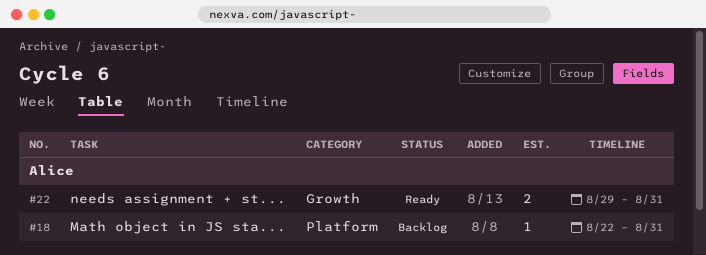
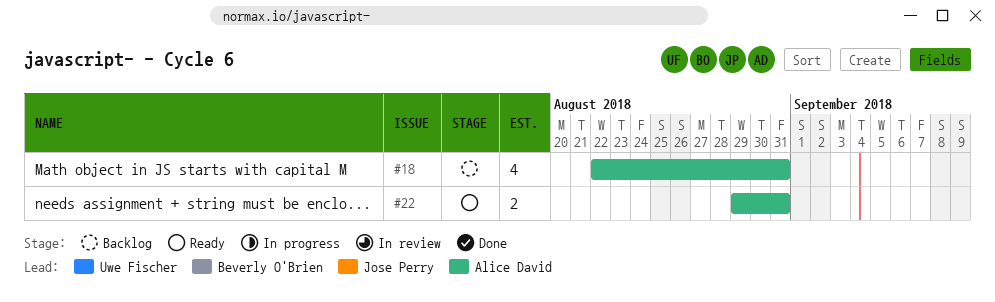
#18, estimate: 1 -> 4

